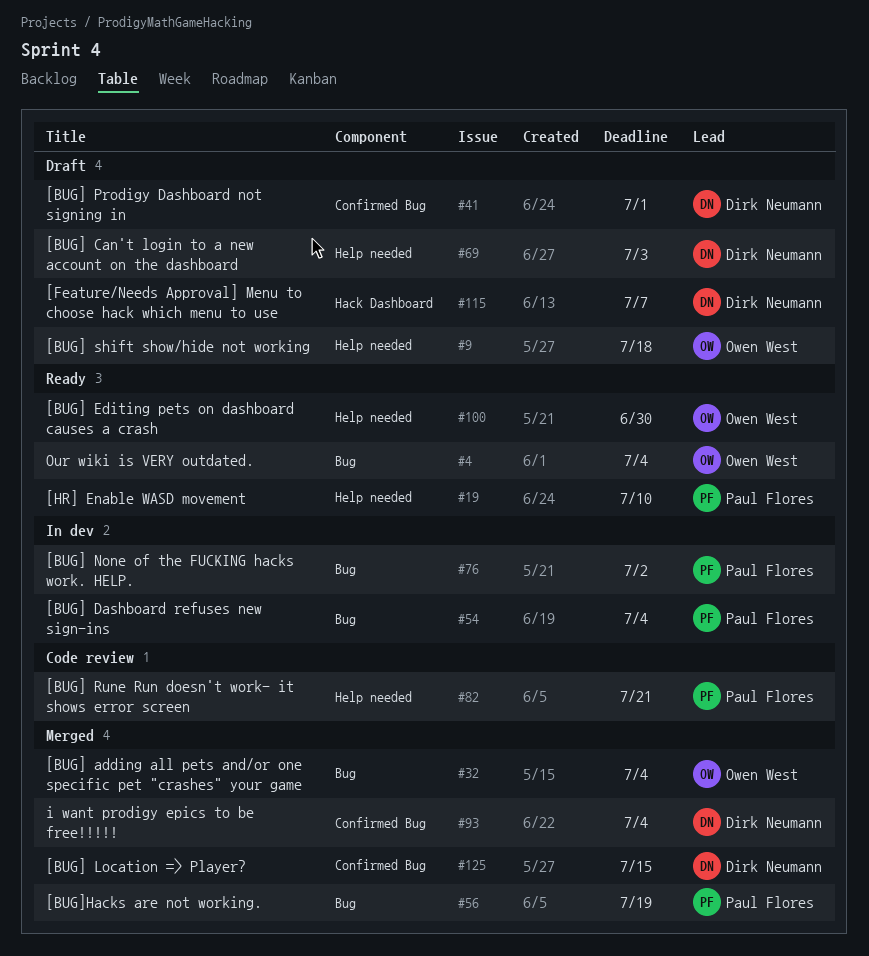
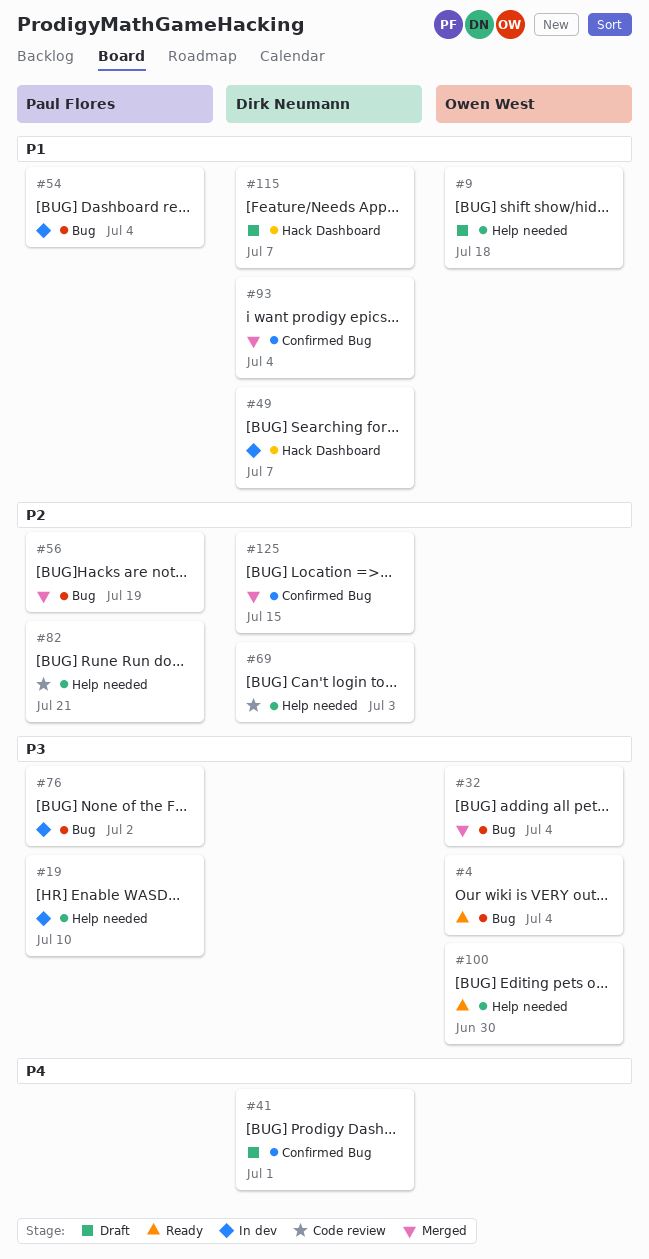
#19, status: Ready -> In dev
#49: none -> present
#69, status: Draft -> Code review

